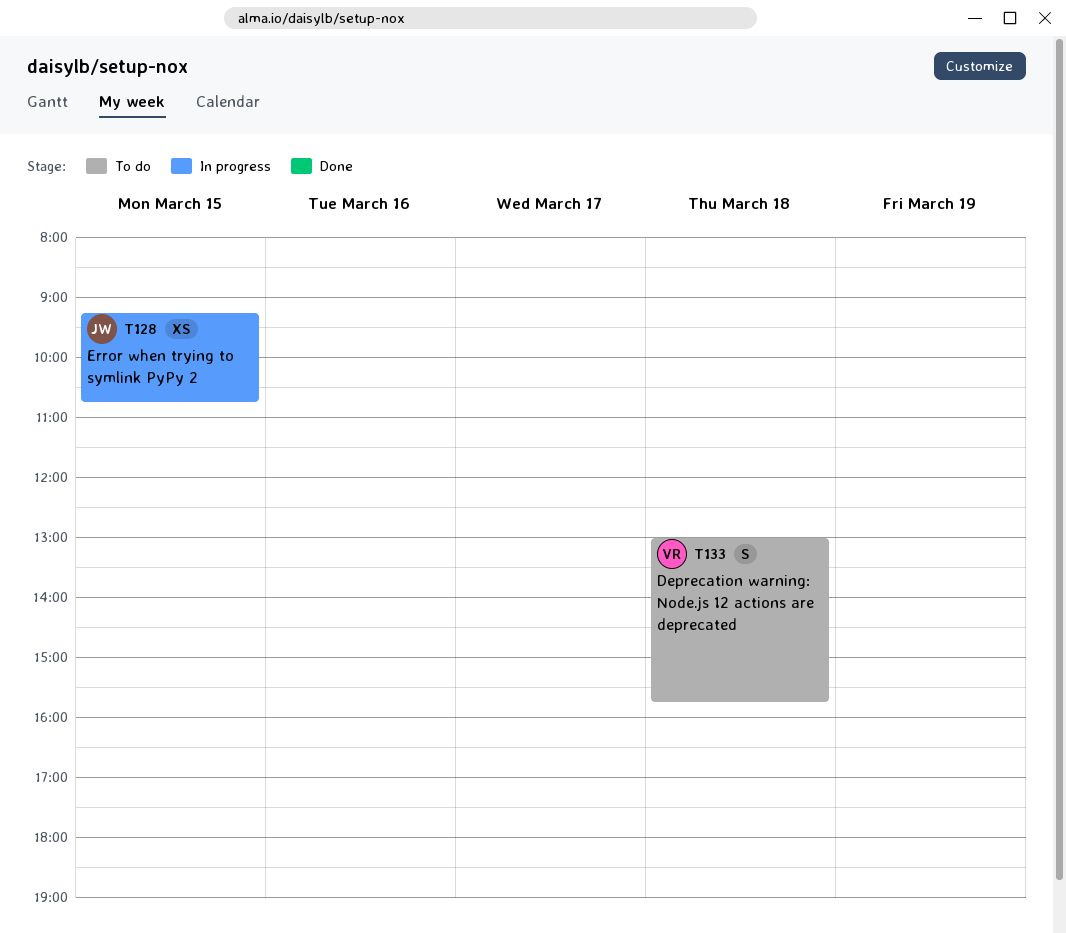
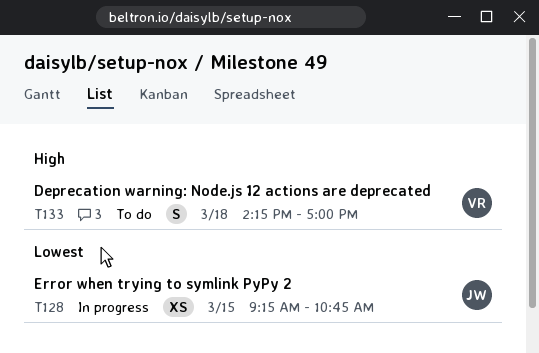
T133, begins: 13:00 -> 14:15
T133, ends: 15:45 -> 17:00

